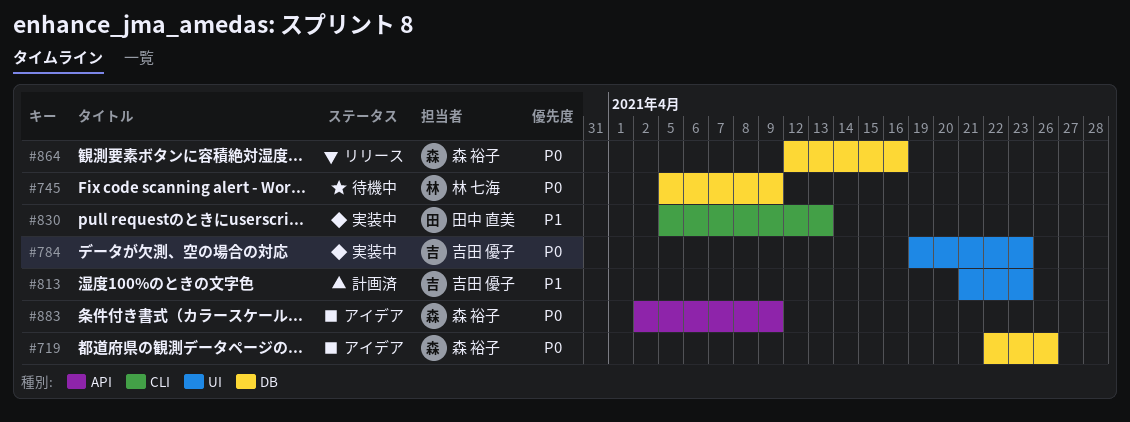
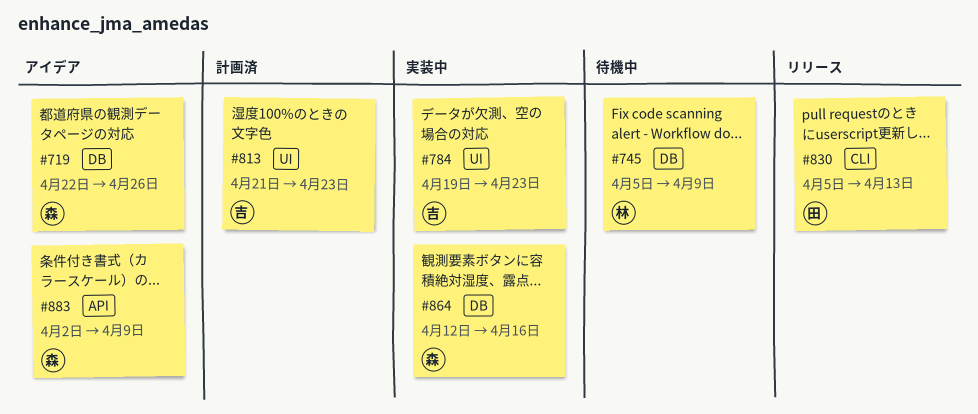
#830, status: 実装中 -> リリース
#864, status: リリース -> 実装中

